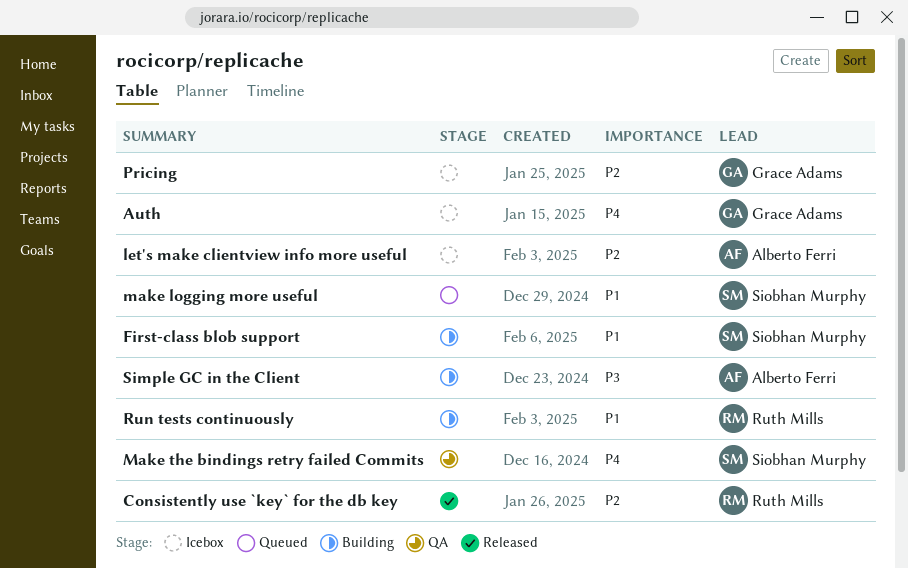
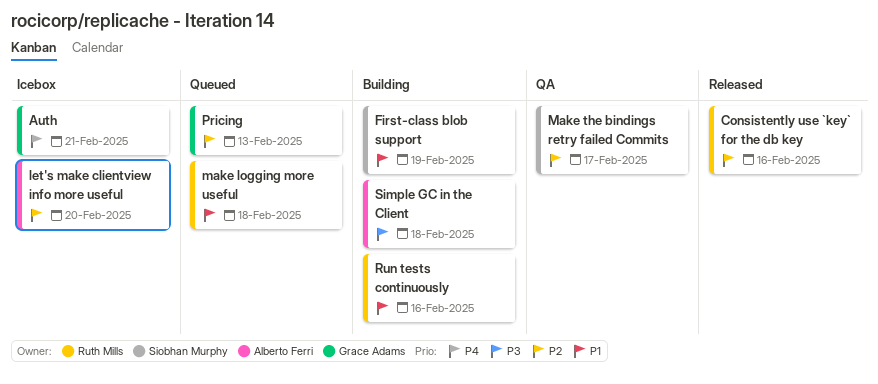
make logging more useful, owner: Siobhan Murphy -> Ruth Mills
Make the bindings retry failed Commits, priority: P4 -> P2
Pricing, status: Icebox -> Queued

